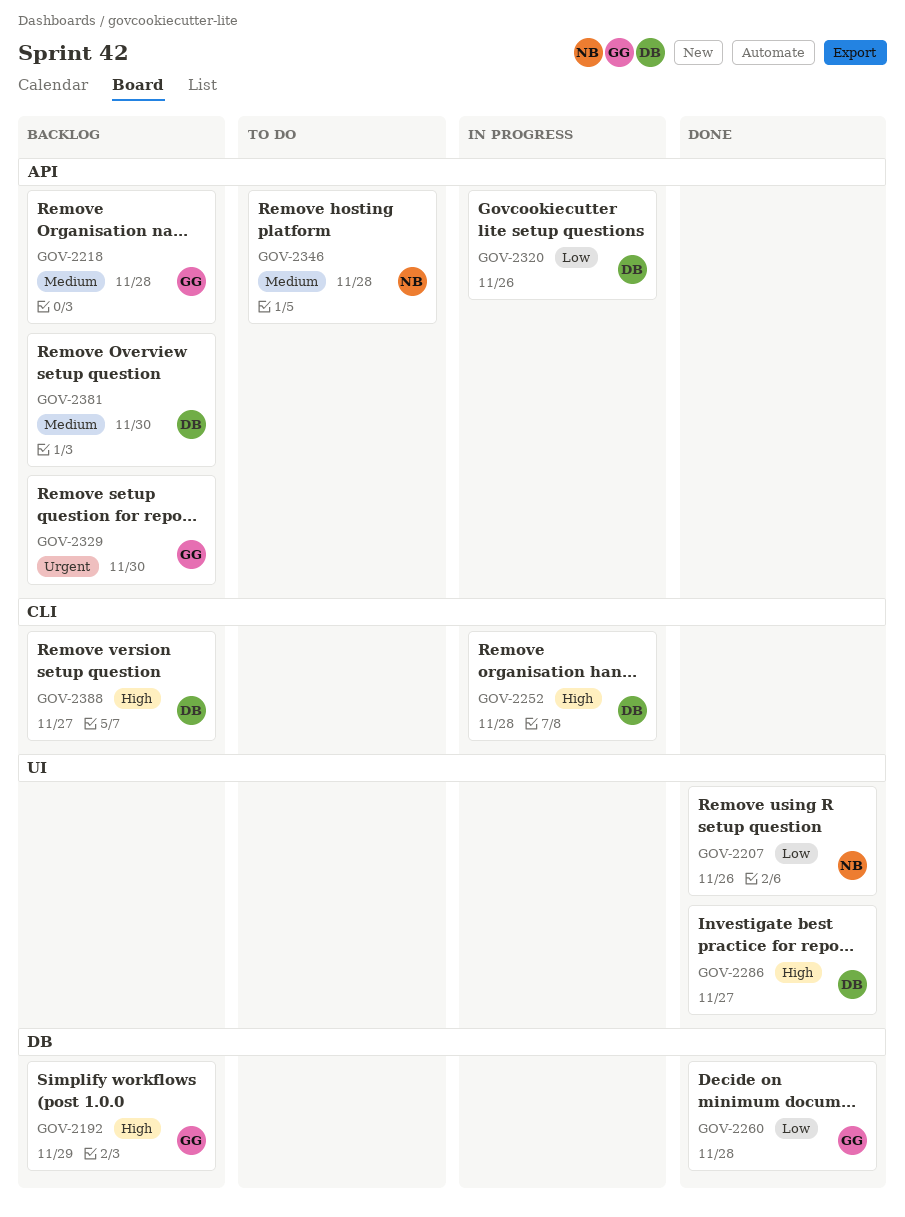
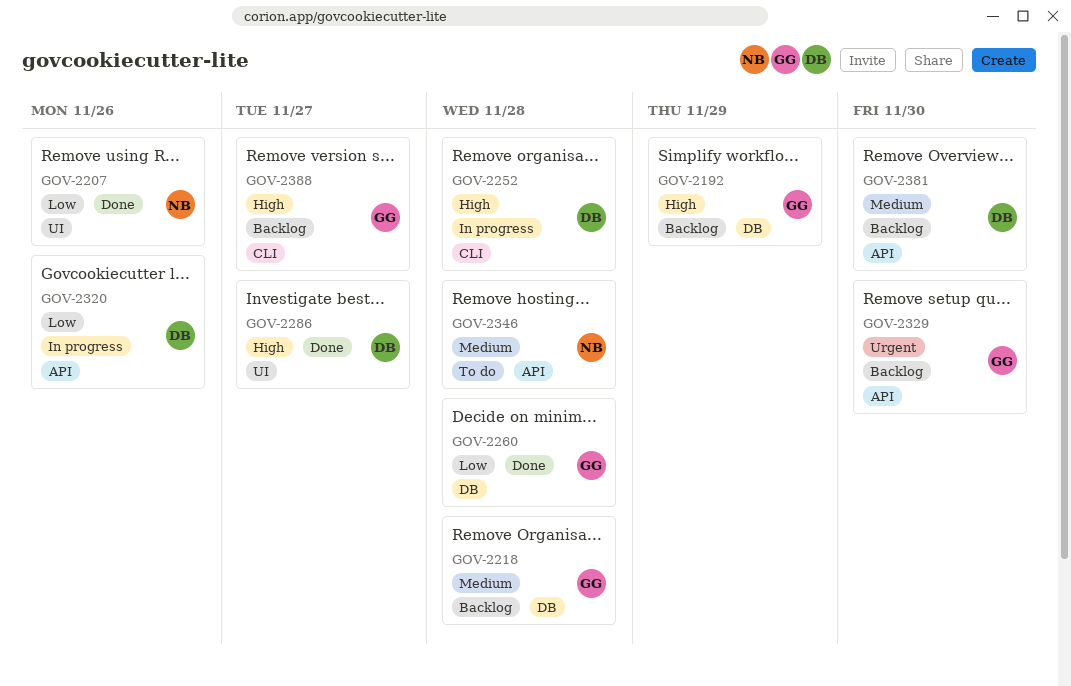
GOV-2218, label: API -> DB
GOV-2388, owner: DB -> GG

